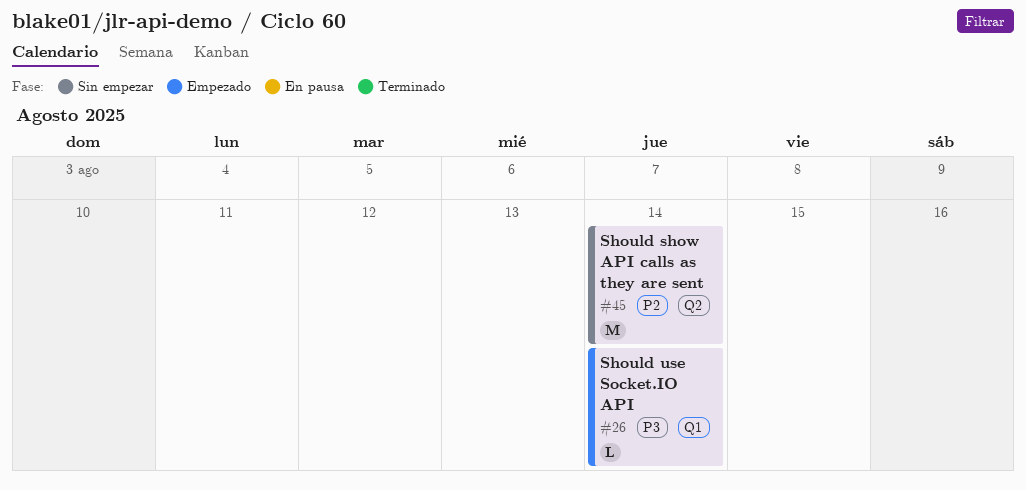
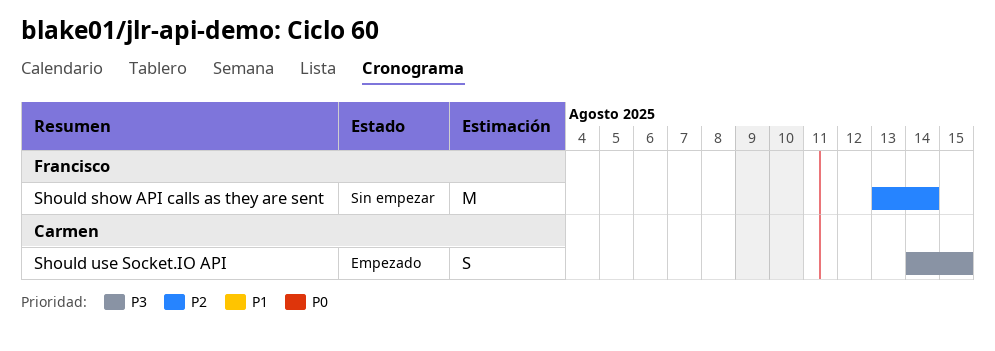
Should use Socket.IO API, estimate: L -> S
Should use Socket.IO API, due: Aug 14 -> Aug 15

